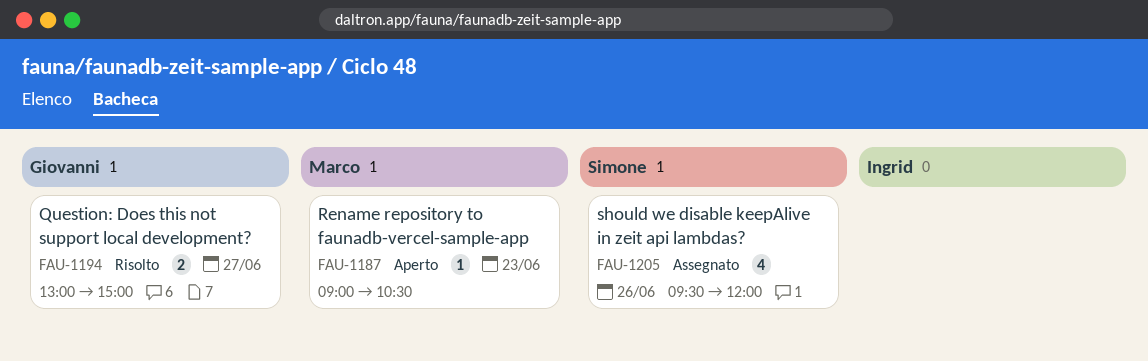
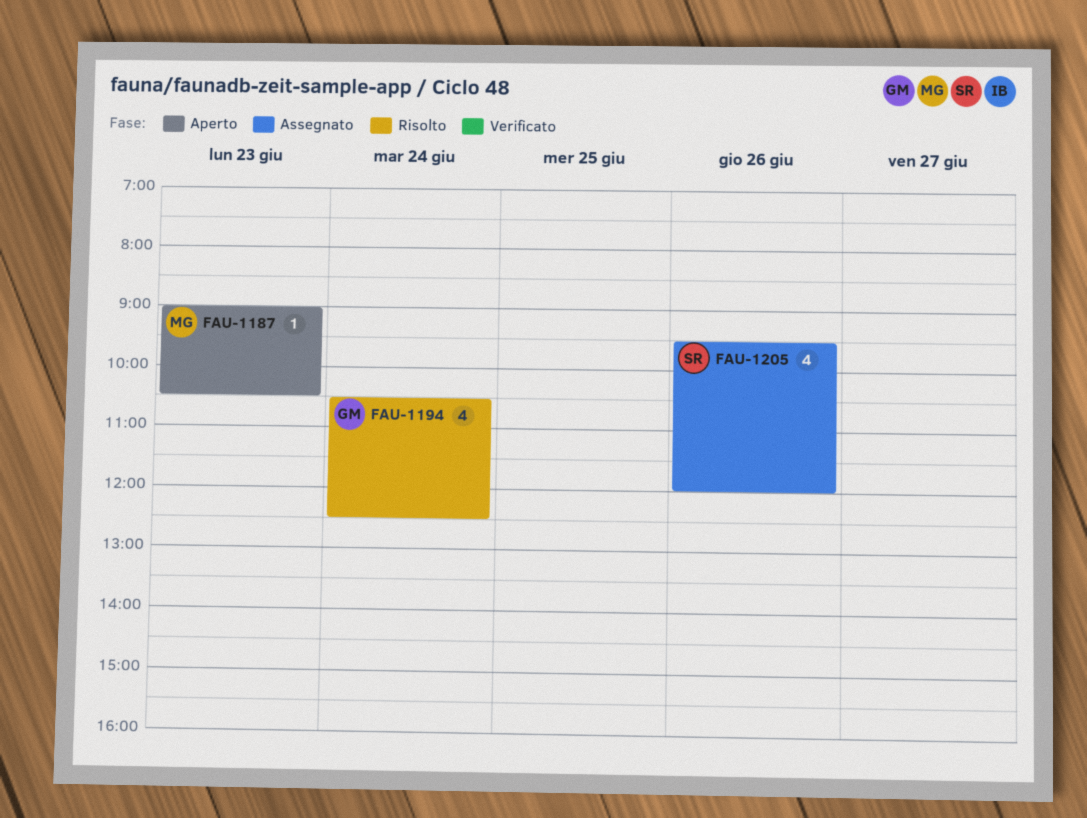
FAU-1194, estimate: 2 -> 4
FAU-1194, day: Jun 27 -> Jun 24
FAU-1194, begins: 13:00 -> 10:30
FAU-1194, ends: 15:00 -> 12:30

